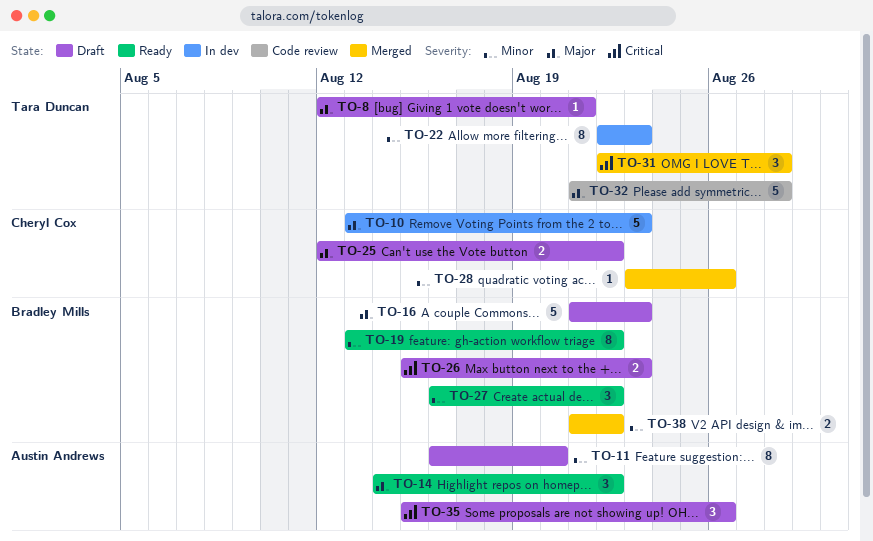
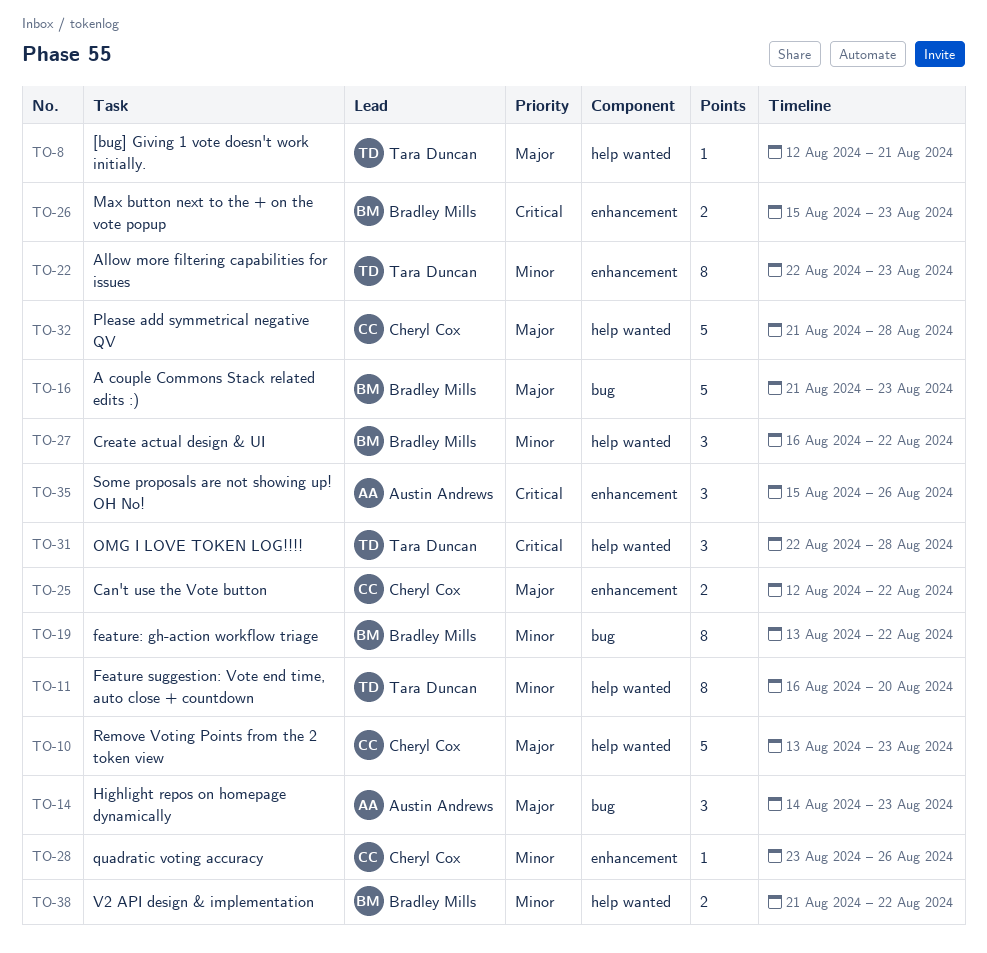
TO-11, owner: Austin Andrews -> Tara Duncan
TO-14, due: Aug 22 -> Aug 23
TO-32, owner: Tara Duncan -> Cheryl Cox

